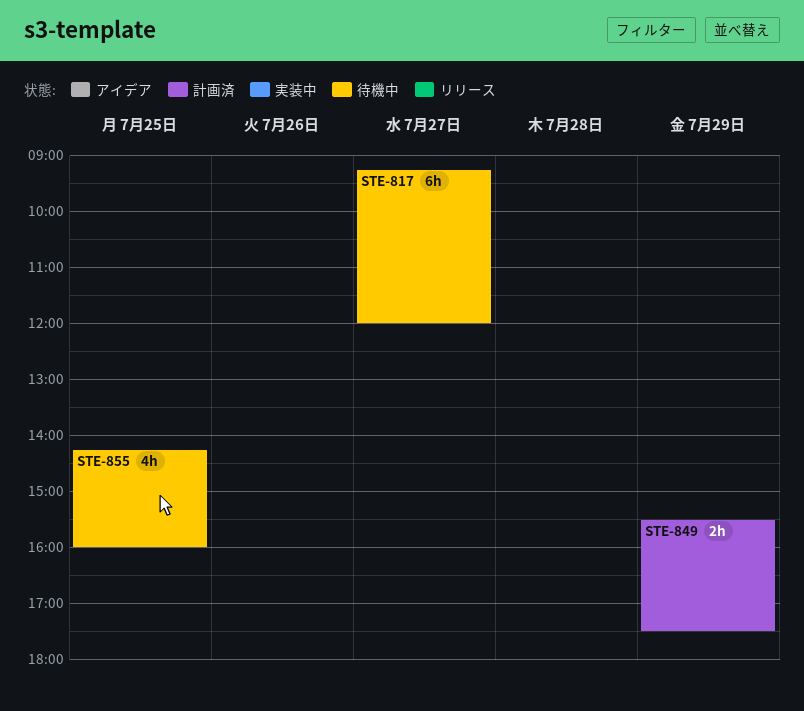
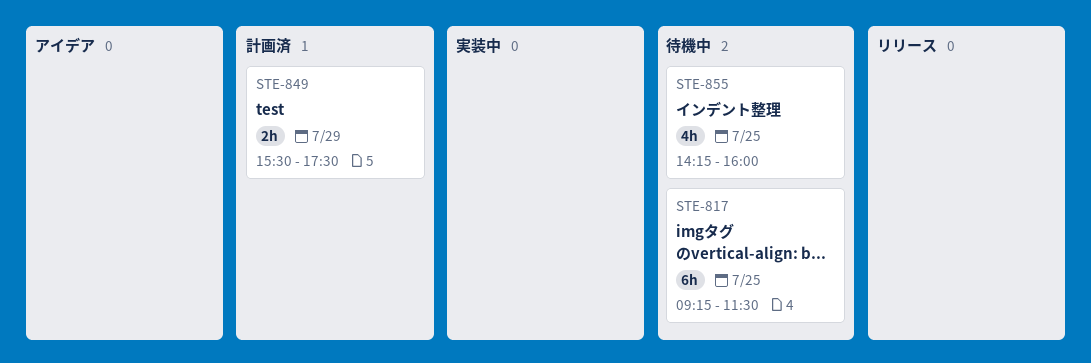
STE-817, day: Jul 27 -> Jul 25
STE-817, ends: 12:00 -> 11:30

